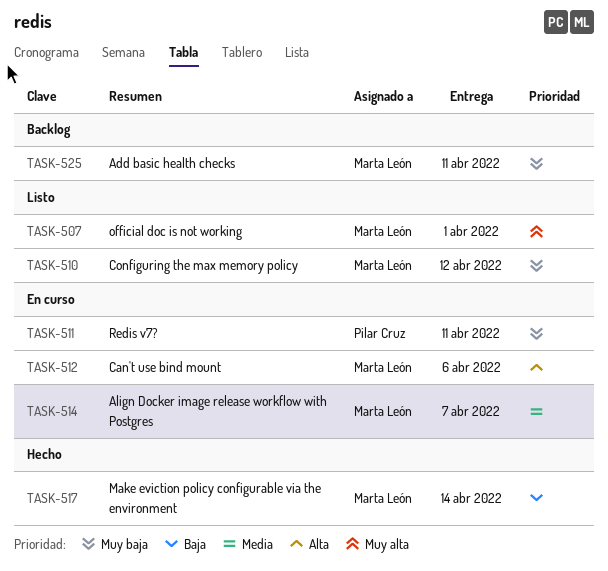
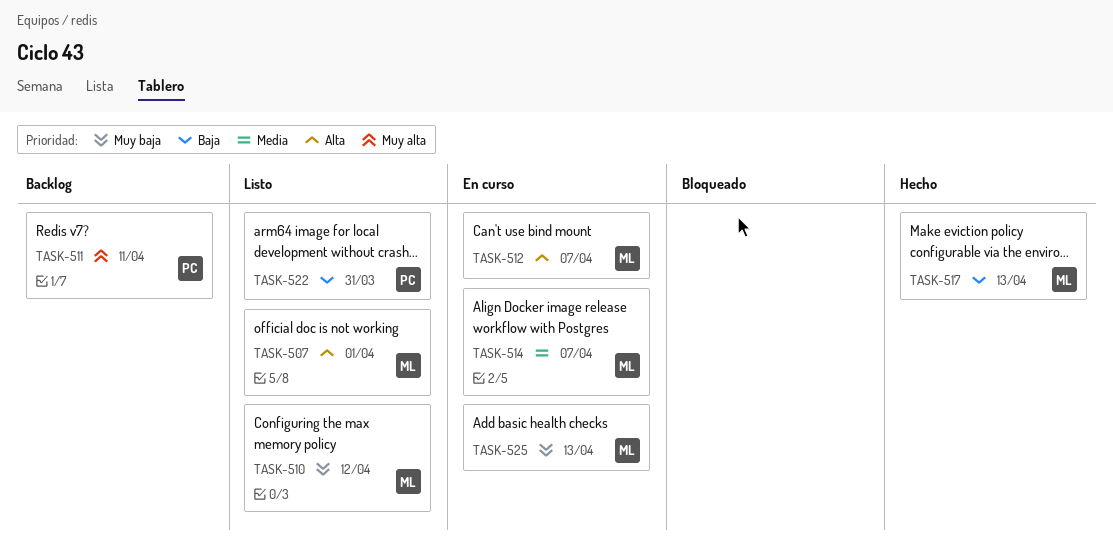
TASK-507, priority: Muy alta -> Alta
TASK-511, status: En curso -> Backlog
TASK-511, priority: Muy baja -> Muy alta
TASK-512, due: Apr 6 -> Apr 7
TASK-517, due: Apr 14 -> Apr 13
TASK-522: none -> present
TASK-525, status: Backlog -> En curso
TASK-525, due: Apr 11 -> Apr 13

